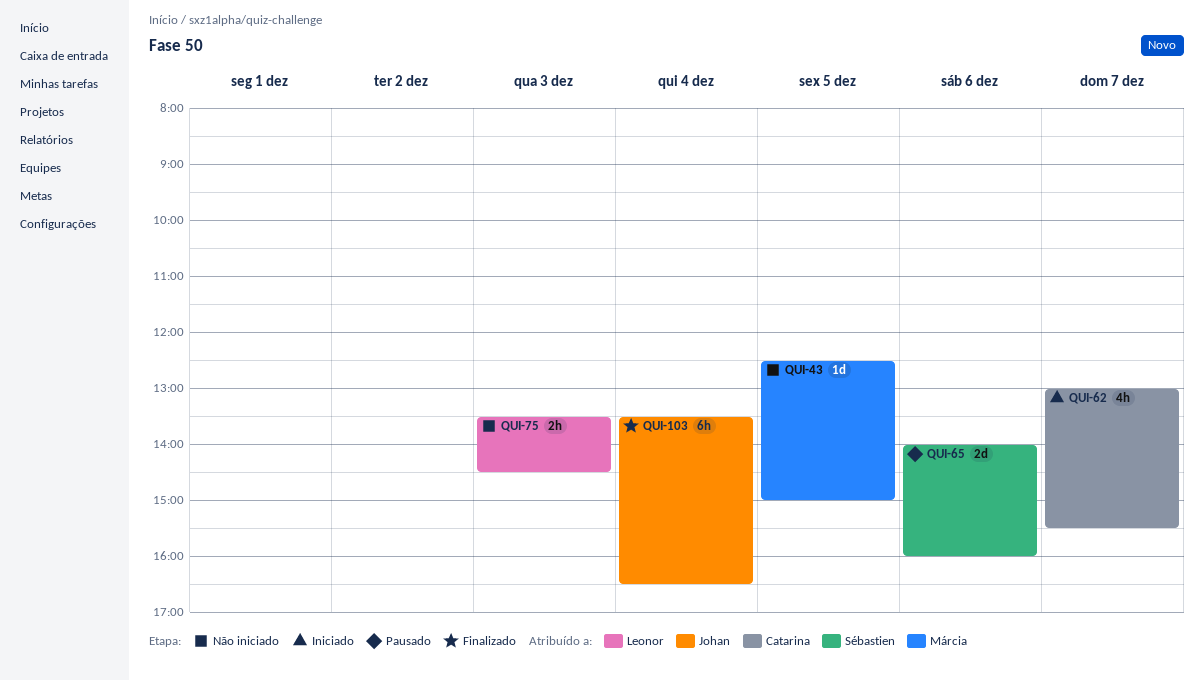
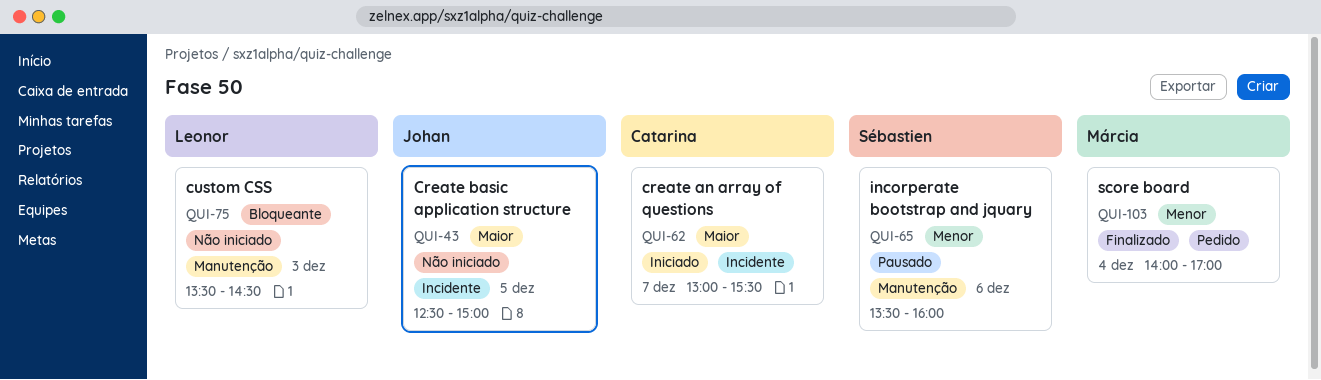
QUI-43, owner: Márcia -> Johan
QUI-65, begins: 14:00 -> 13:30
QUI-103, owner: Johan -> Márcia
QUI-103, begins: 13:30 -> 14:00
QUI-103, ends: 16:30 -> 17:00

